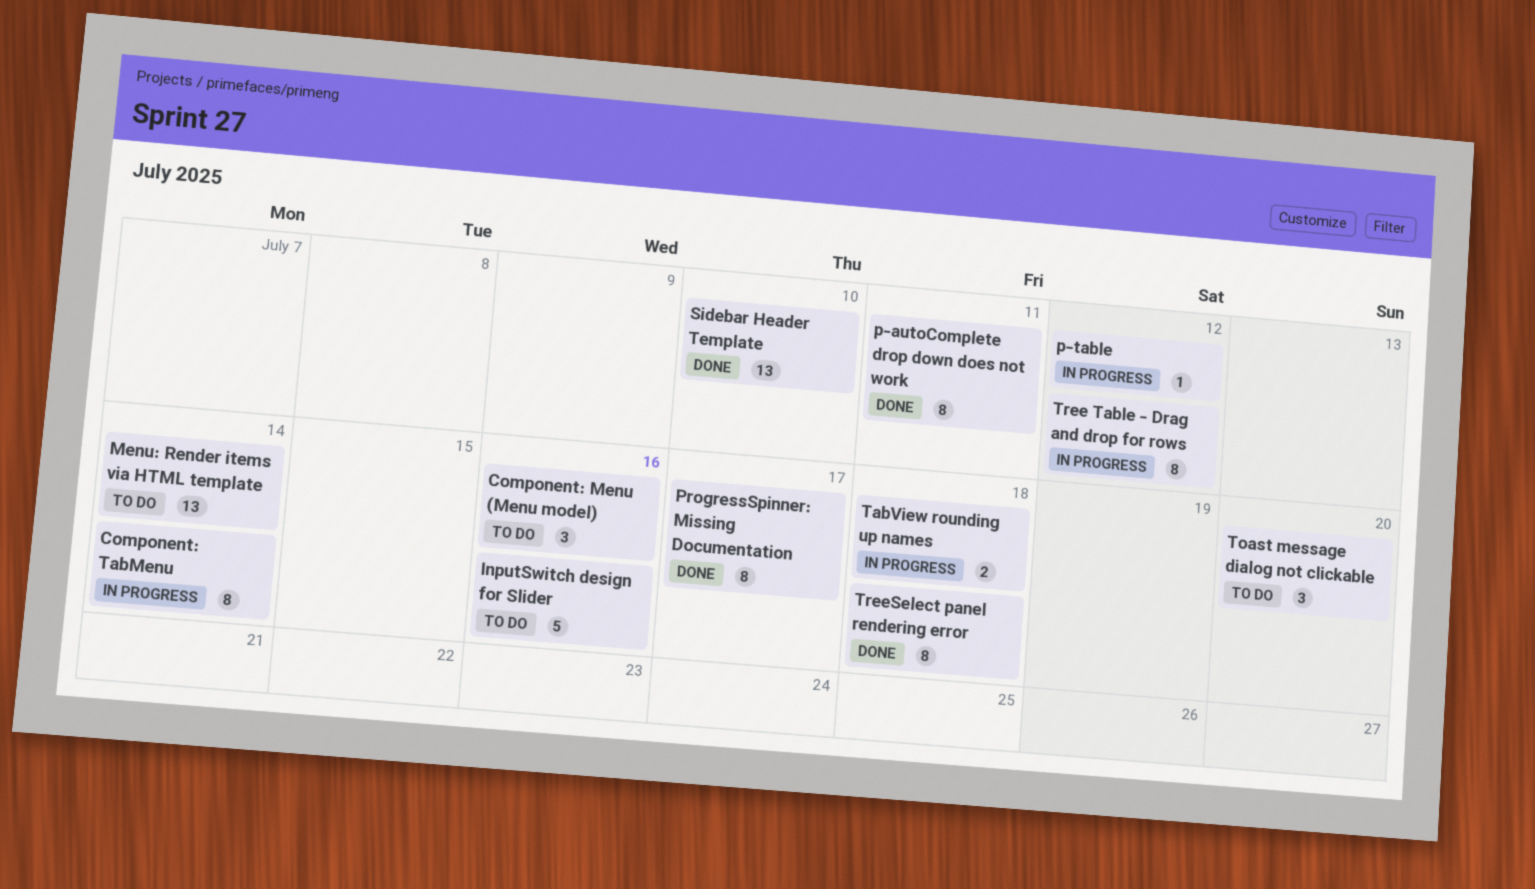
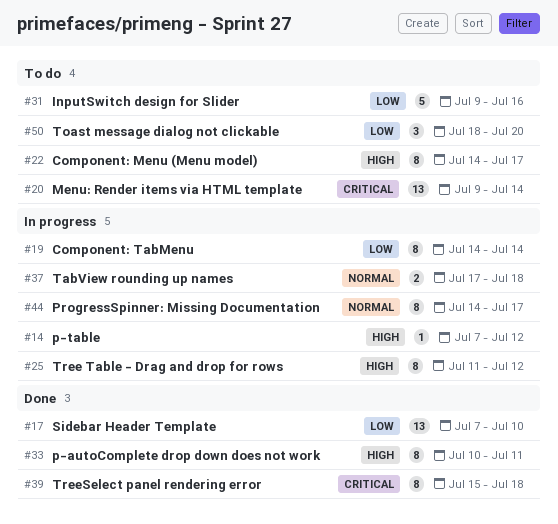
Component: Menu (Menu model), estimate: 3 -> 8
Component: Menu (Menu model), due: Jul 16 -> Jul 17
ProgressSpinner: Missing Documentation, status: Done -> In progress

